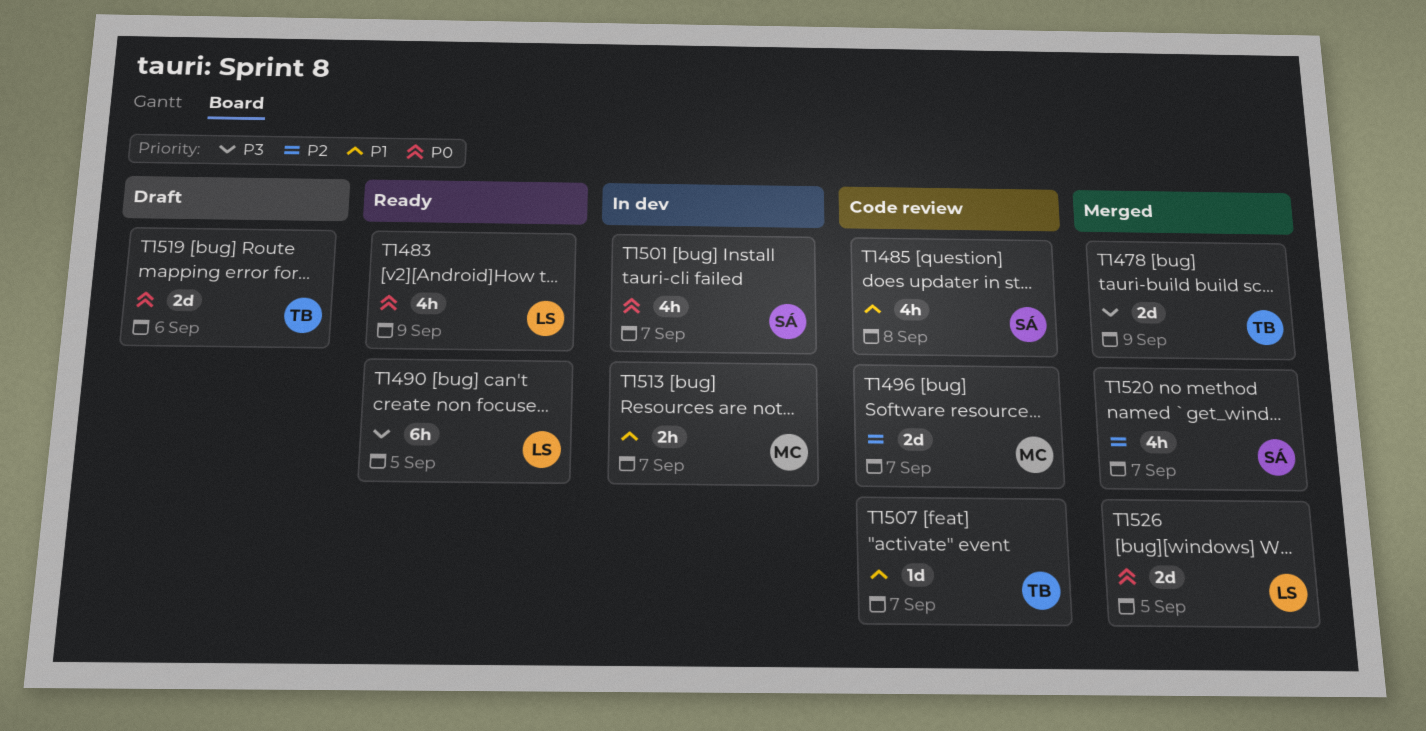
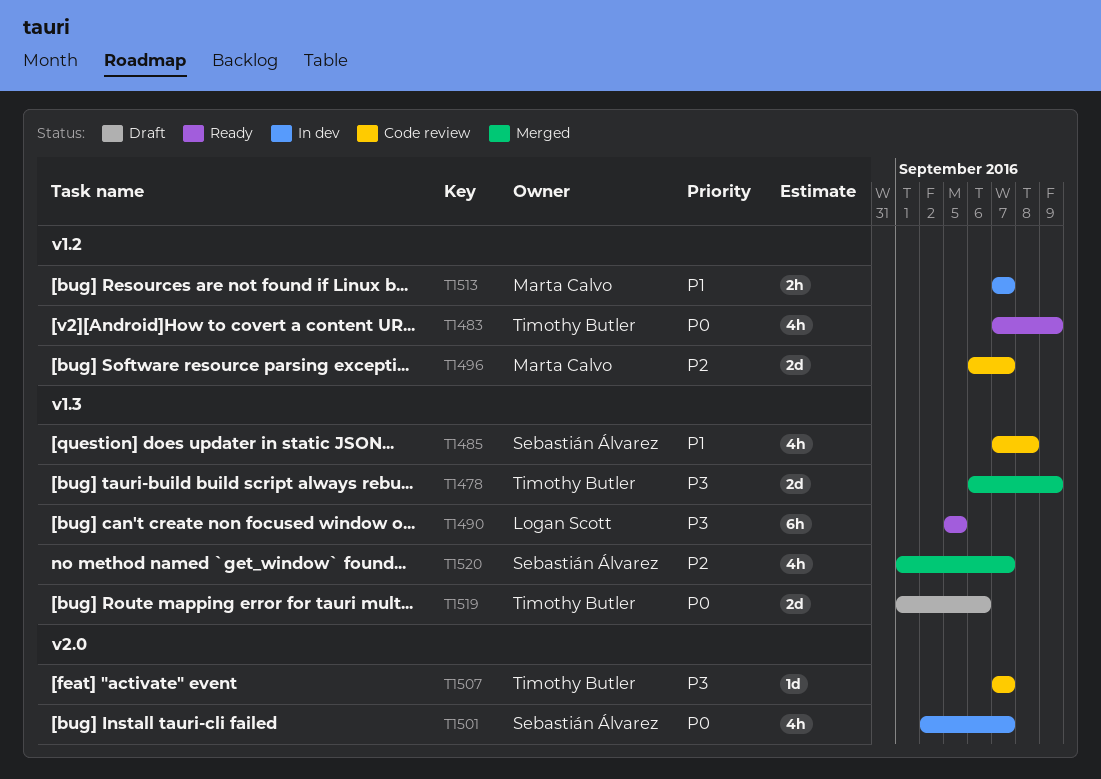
T1483, owner: Logan Scott -> Timothy Butler
T1507, priority: P1 -> P3
T1526: present -> none

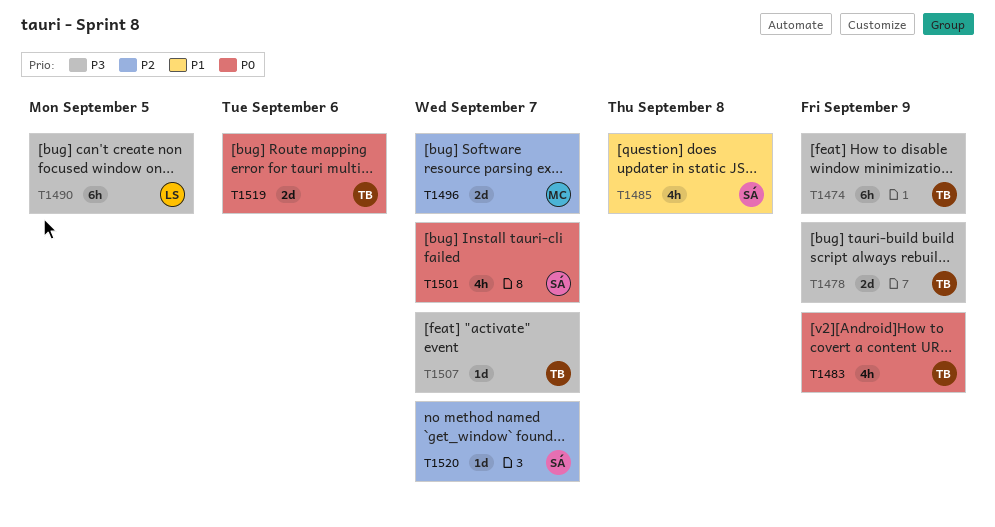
T1474: none -> present
T1513: present -> none
T1520, estimate: 4h -> 1d

